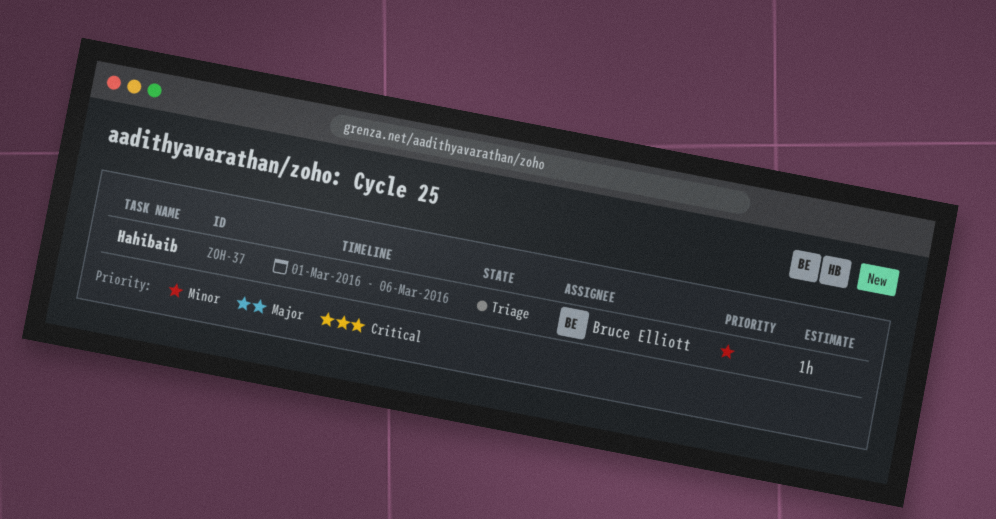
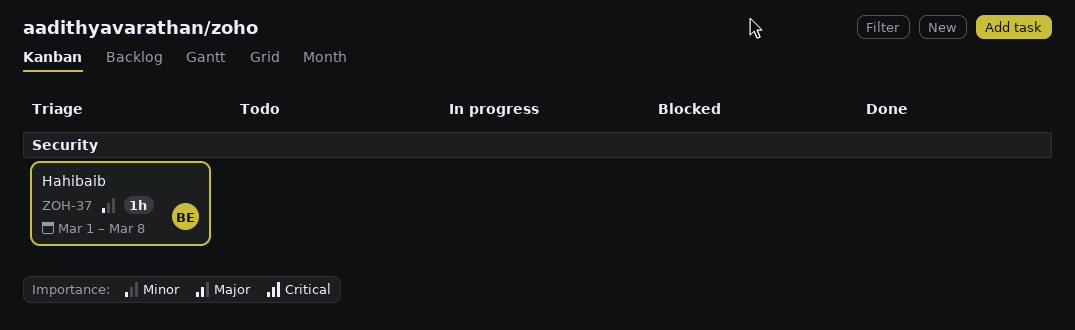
ZOH-37, due: Mar 6 -> Mar 8

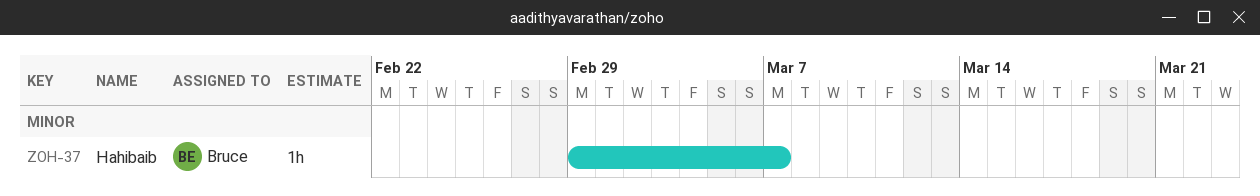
ZOH-37, start: Mar 1 -> Feb 29
ZOH-37, due: Mar 8 -> Mar 7

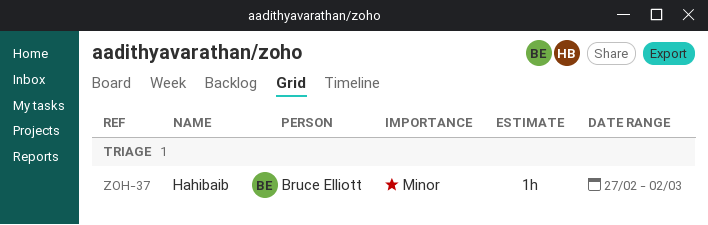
ZOH-37, start: Feb 29 -> Feb 27
ZOH-37, due: Mar 7 -> Mar 2

